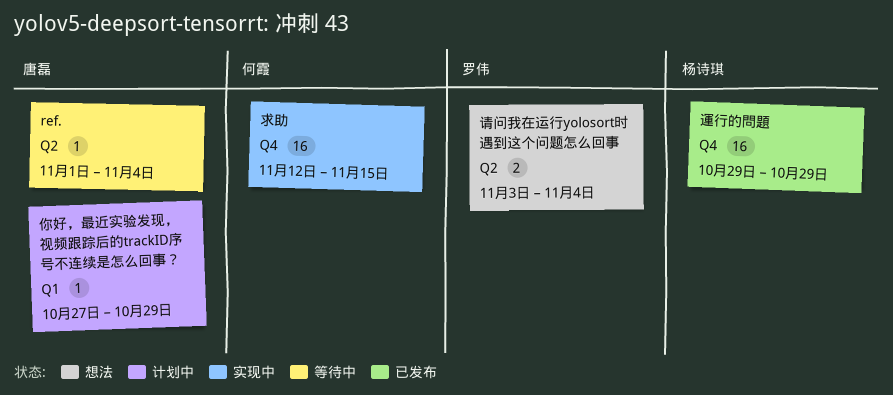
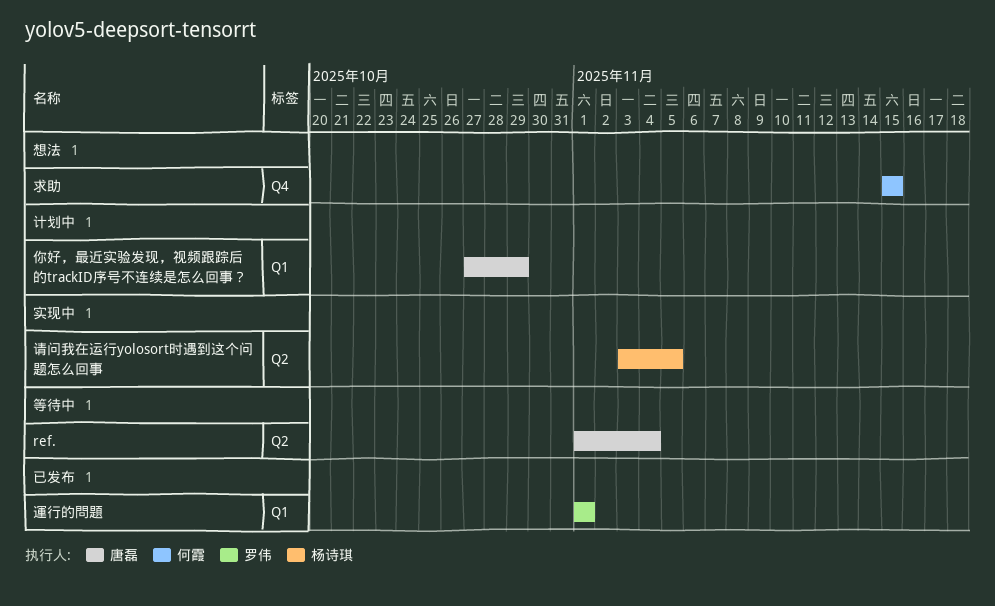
求助, status: 实现中 -> 想法
求助, start: Nov 12 -> Nov 15
请问我在运行yolosort时遇到这个问题怎么回事, status: 想法 -> 实现中
请问我在运行yolosort时遇到这个问题怎么回事, owner: 罗伟 -> 杨诗琪
请问我在运行yolosort时遇到这个问题怎么回事, due: Nov 4 -> Nov 5
運行的問題, owner: 杨诗琪 -> 罗伟
運行的問題, label: Q4 -> Q1
運行的問題, start: Oct 29 -> Nov 1
運行的問題, due: Oct 29 -> Nov 1

